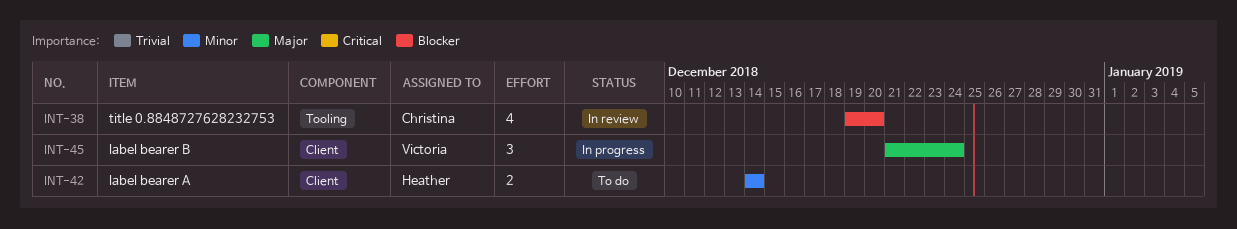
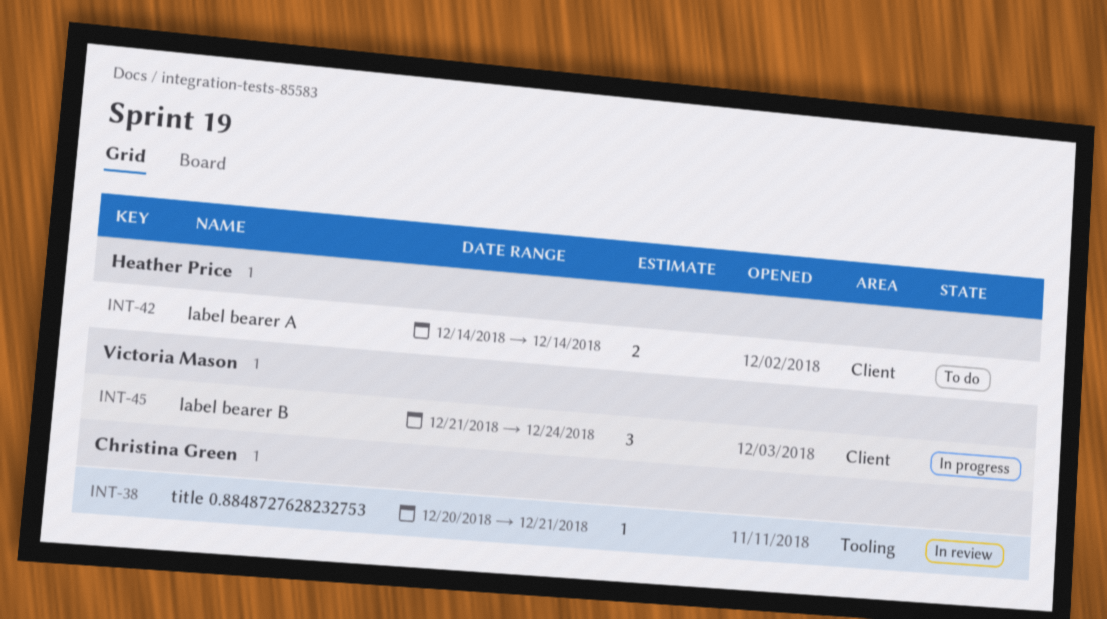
INT-38, estimate: 4 -> 1
INT-38, start: Dec 19 -> Dec 20
INT-38, due: Dec 20 -> Dec 21

